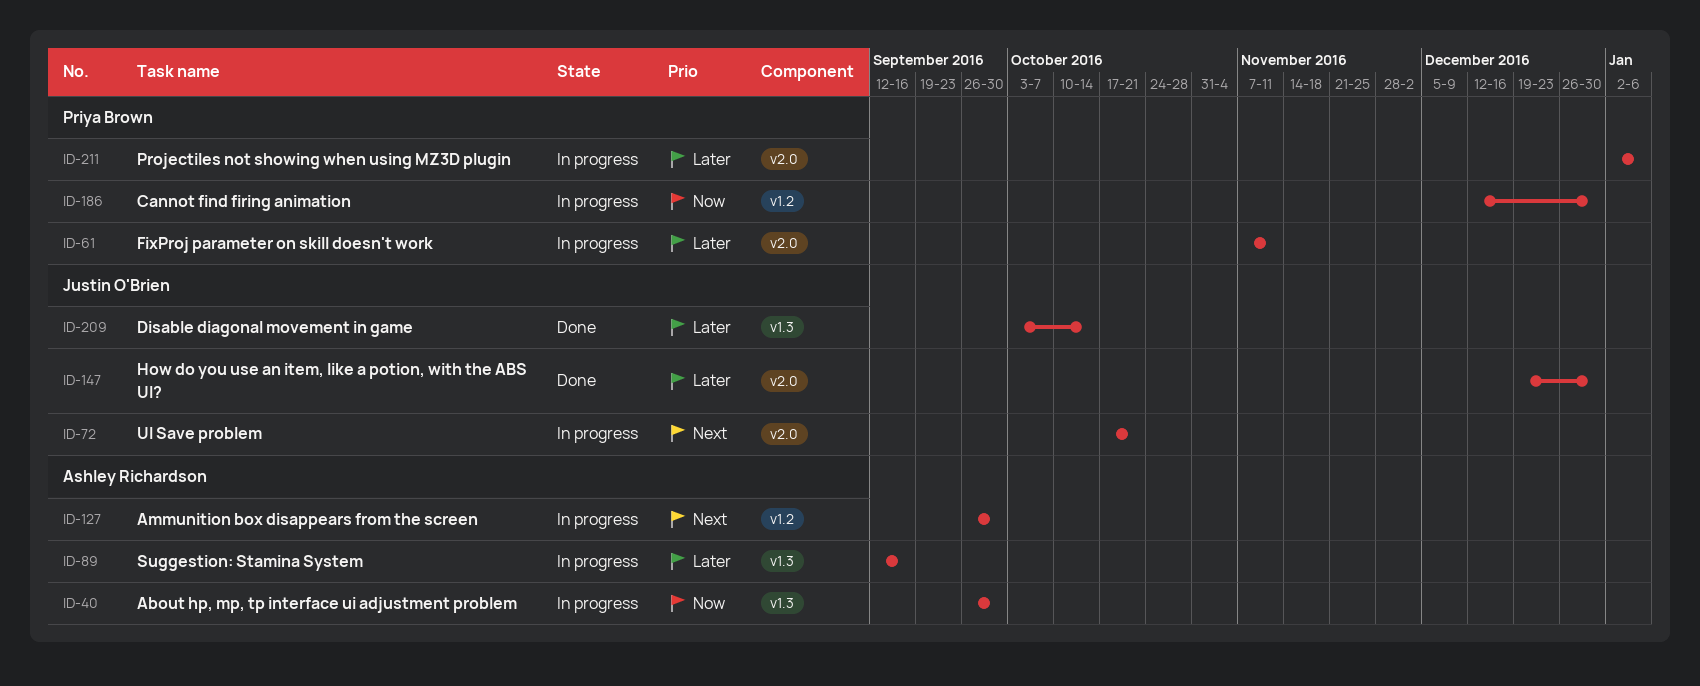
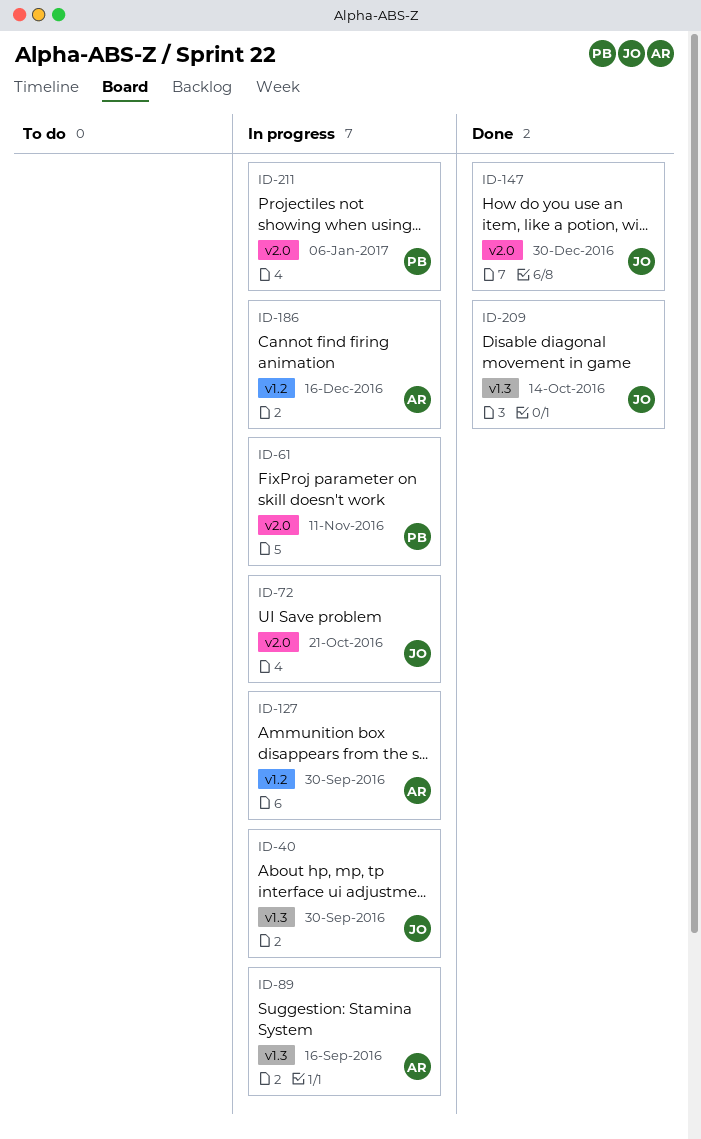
ID-40, owner: Ashley Richardson -> Justin O'Brien
ID-186, owner: Priya Brown -> Ashley Richardson
ID-186, due: Dec 30 -> Dec 16

